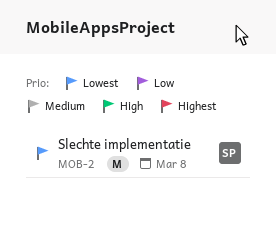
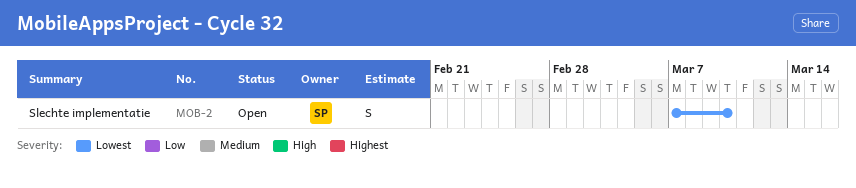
MOB-2, estimate: M -> S
MOB-2, due: Mar 8 -> Mar 10

